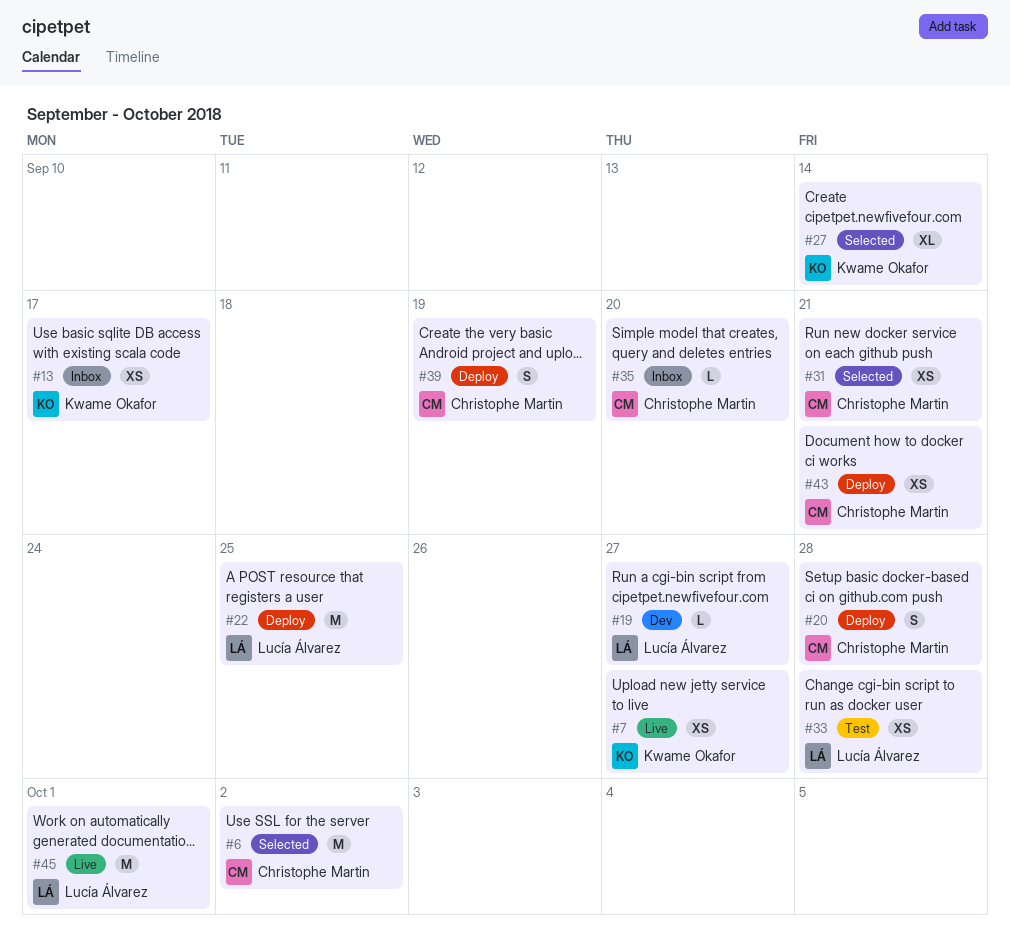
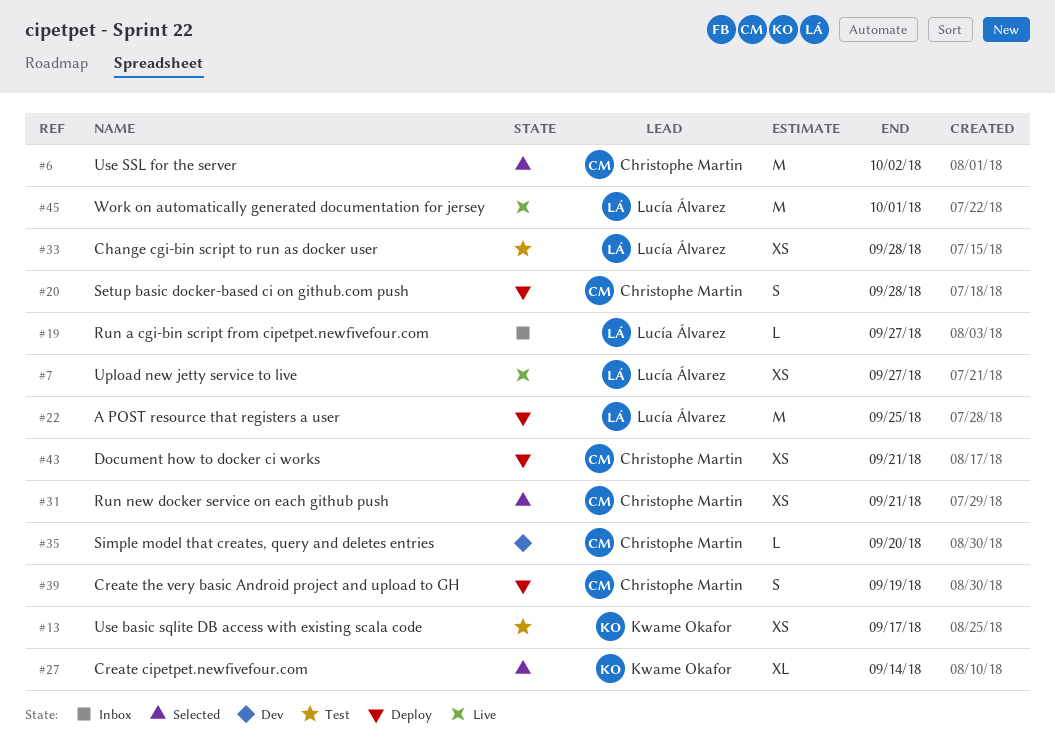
#7, owner: Kwame Okafor -> Lucía Álvarez
#13, status: Inbox -> Test
#19, status: Dev -> Inbox
#35, status: Inbox -> Dev

